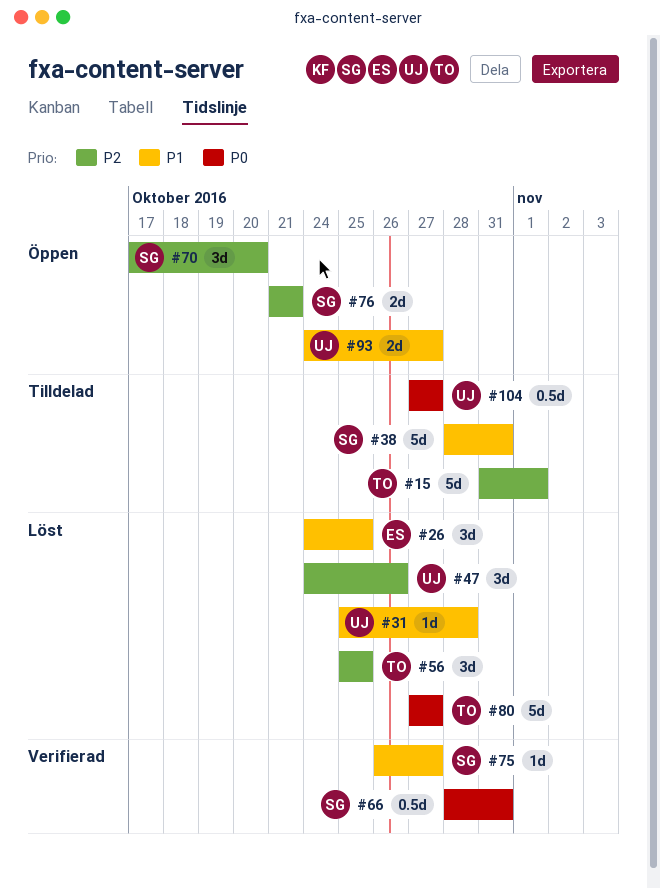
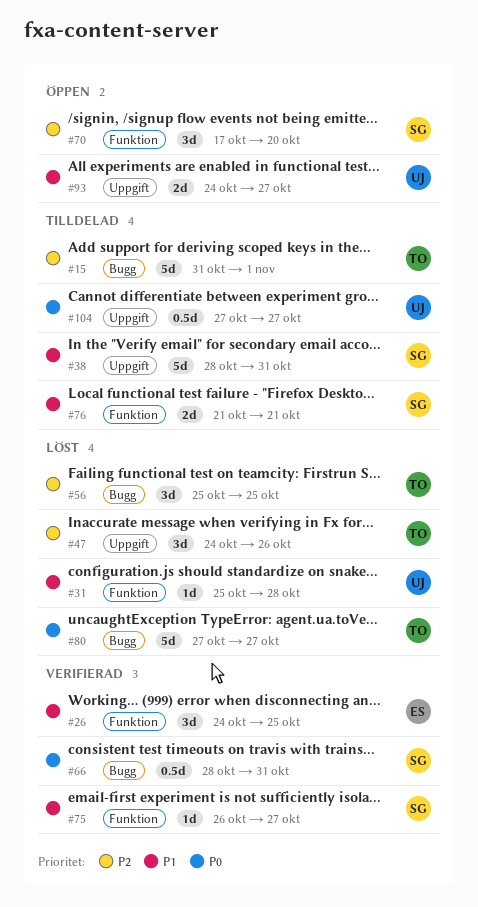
#26, status: Löst -> Verifierad
#47, owner: UJ -> TO
#76, status: Öppen -> Tilldelad
#76, priority: P2 -> P1

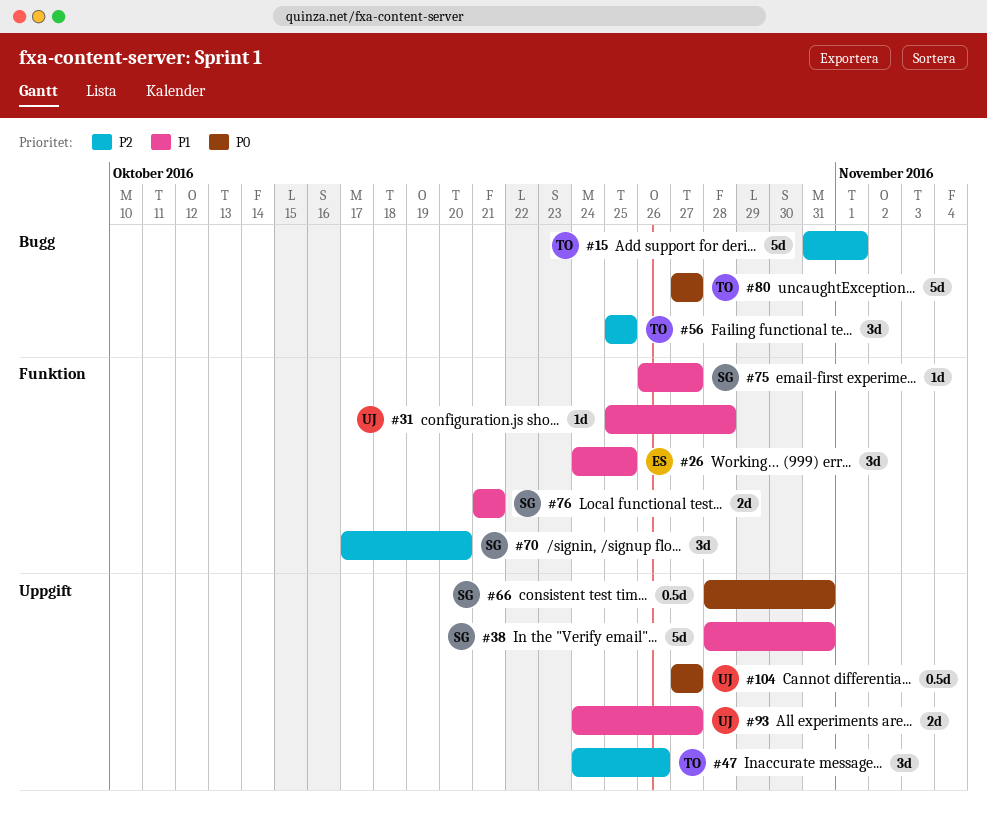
#66, label: Bugg -> Uppgift

